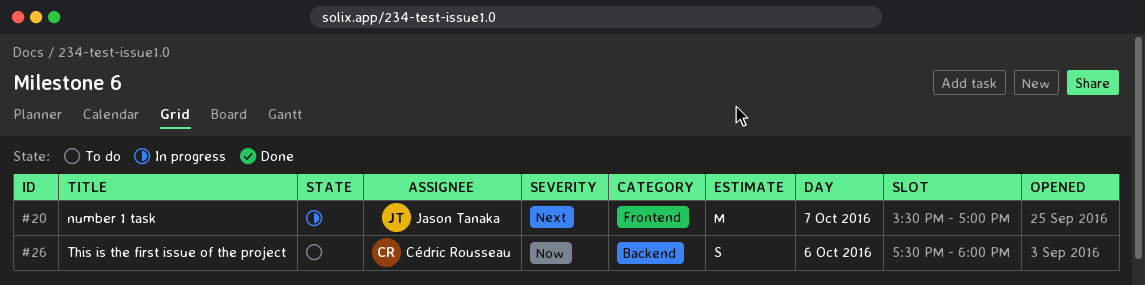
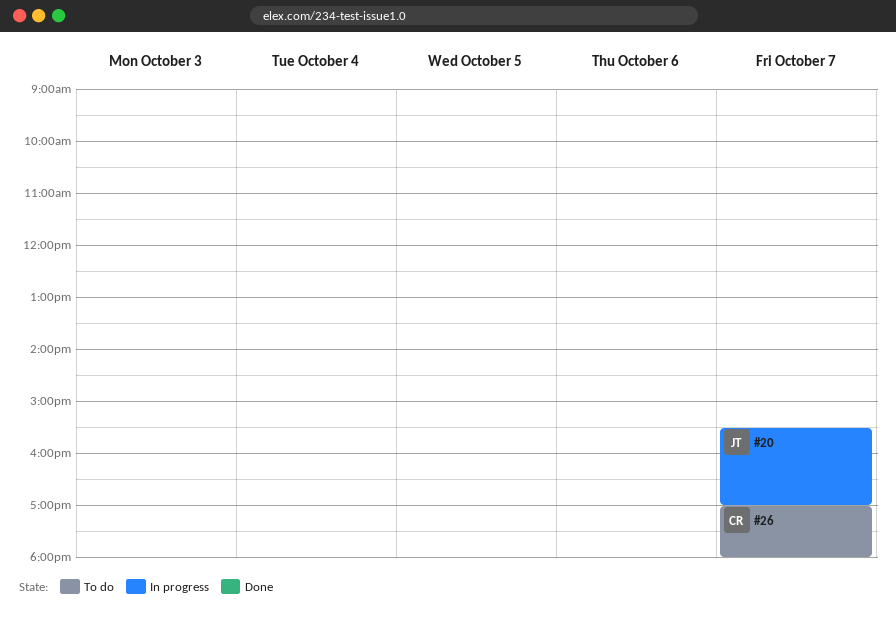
#26, day: Oct 6 -> Oct 7
#26, begins: 17:30 -> 17:00

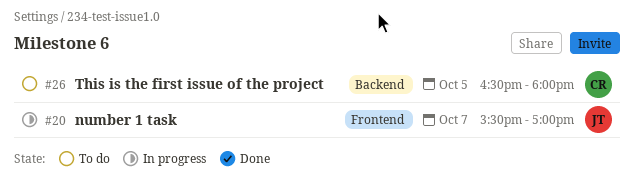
#26, day: Oct 7 -> Oct 5
#26, begins: 17:00 -> 16:30

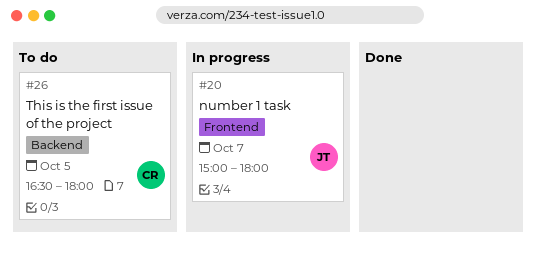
#20, begins: 15:30 -> 15:00
#20, ends: 17:00 -> 18:00

